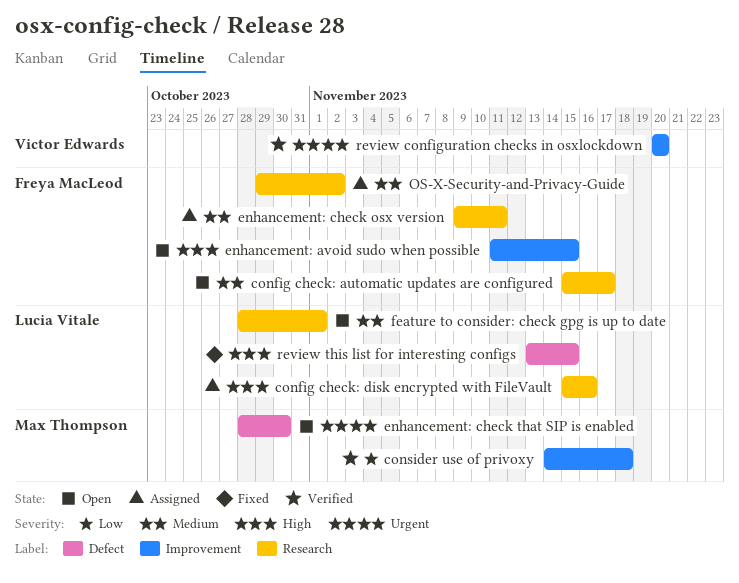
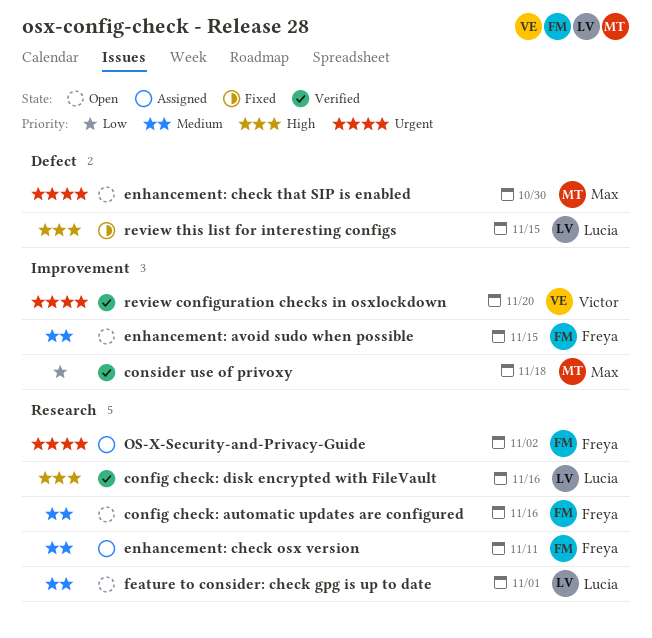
config check: automatic updates are configured, due: Nov 17 -> Nov 16
config check: disk encrypted with FileVault, status: Assigned -> Verified
enhancement: avoid sudo when possible, priority: High -> Medium
OS-X-Security-and-Privacy-Guide, priority: Medium -> Urgent

